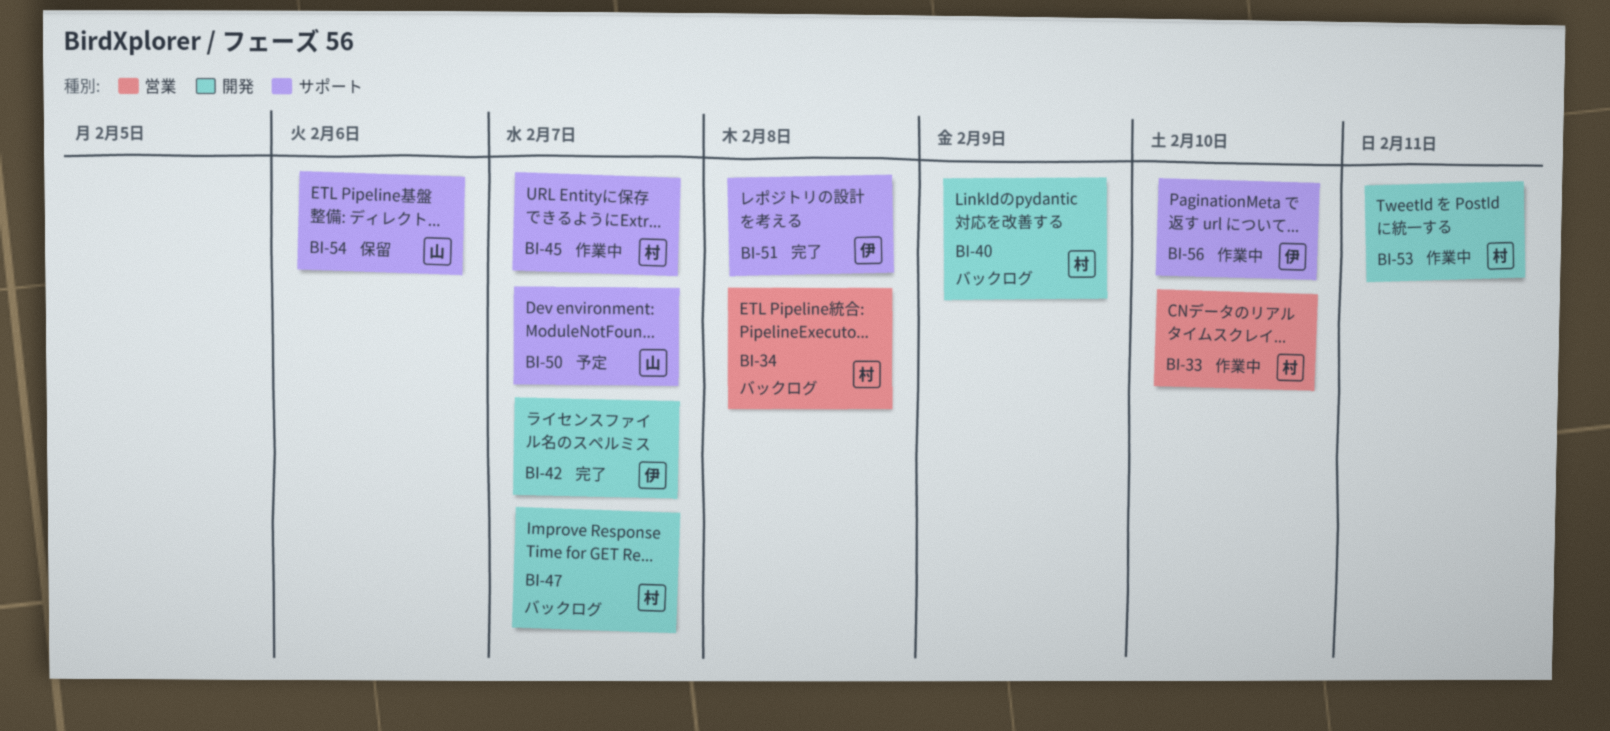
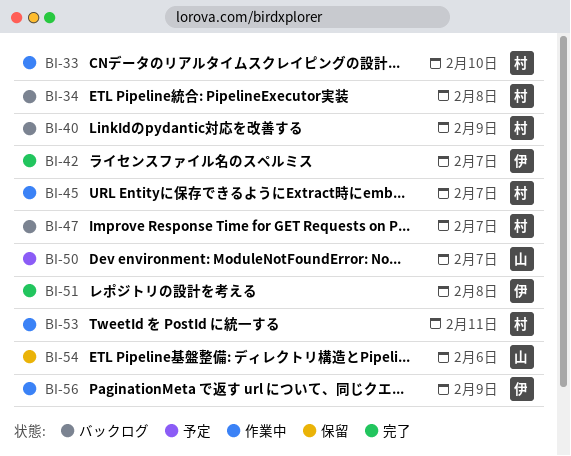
BI-56, due: Feb 10 -> Feb 9

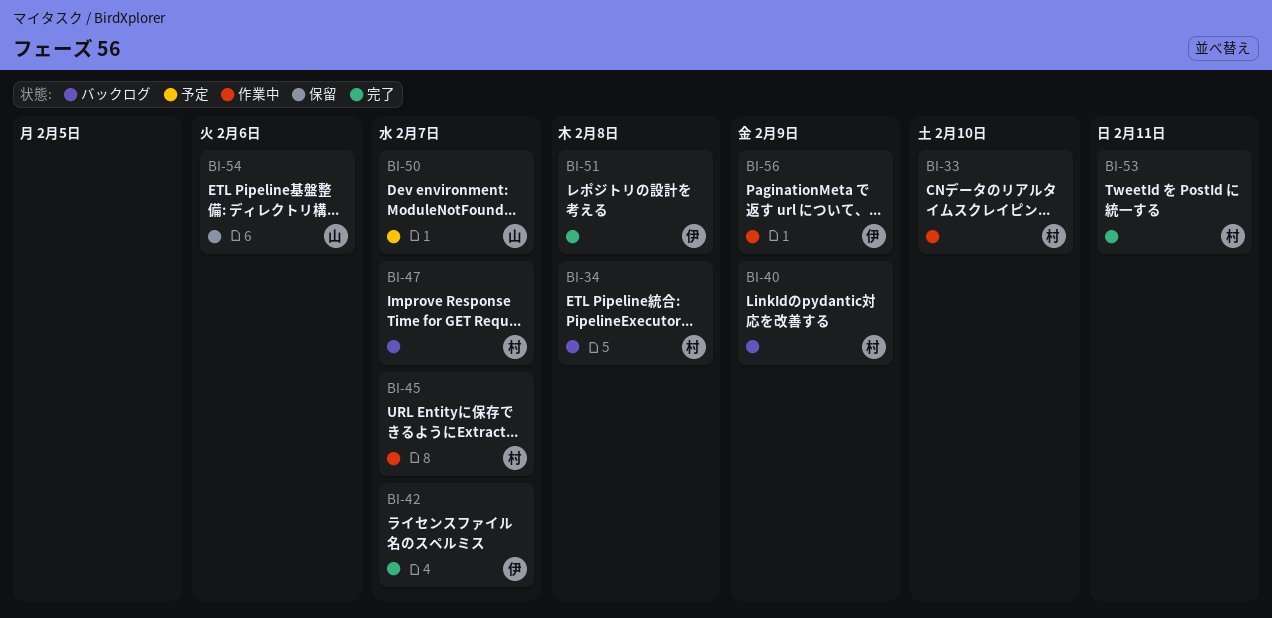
BI-53, status: 作業中 -> 完了

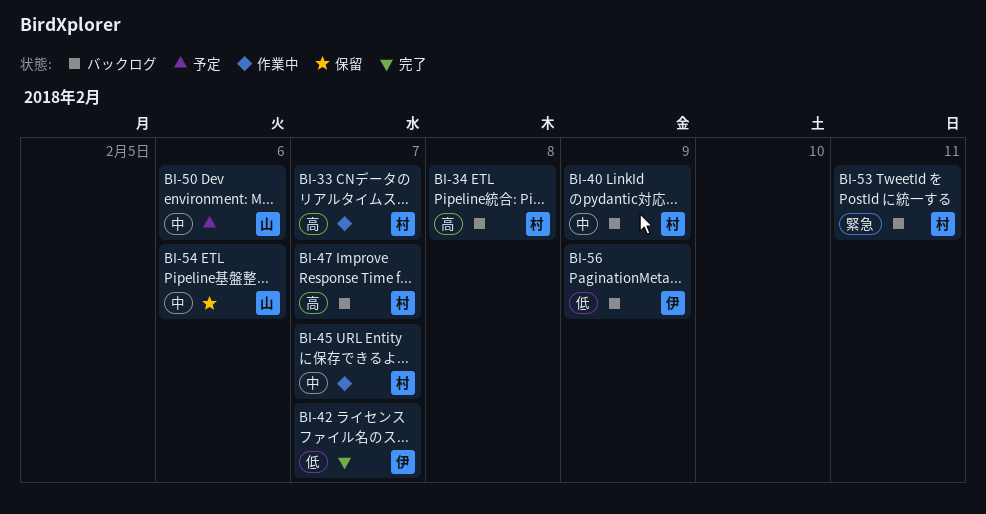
BI-33, due: Feb 10 -> Feb 7
BI-50, due: Feb 7 -> Feb 6
BI-51: present -> none
BI-53, status: 完了 -> バックログ
BI-56, status: 作業中 -> バックログ

